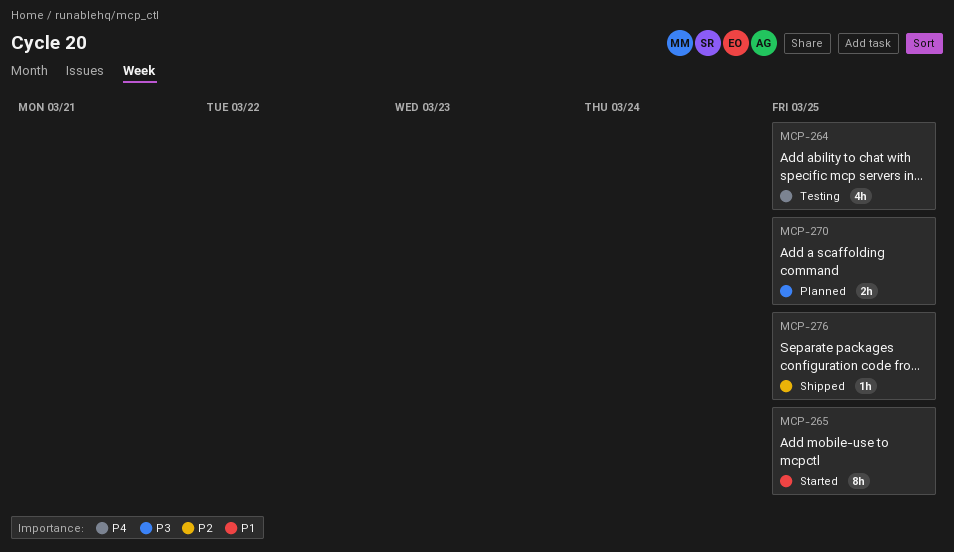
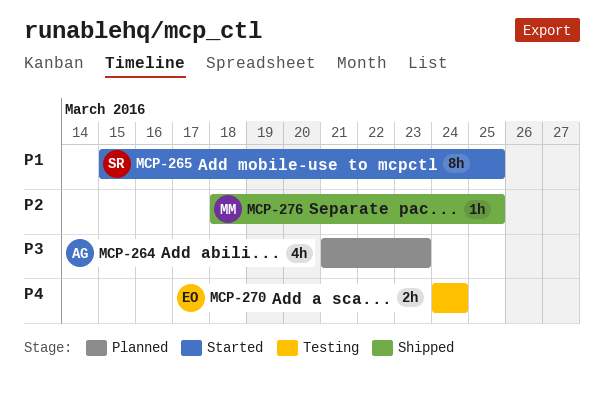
MCP-264, status: Testing -> Planned
MCP-264, priority: P4 -> P3
MCP-264, due: Mar 25 -> Mar 23
MCP-270, status: Planned -> Testing
MCP-270, priority: P3 -> P4
MCP-270, due: Mar 25 -> Mar 24

